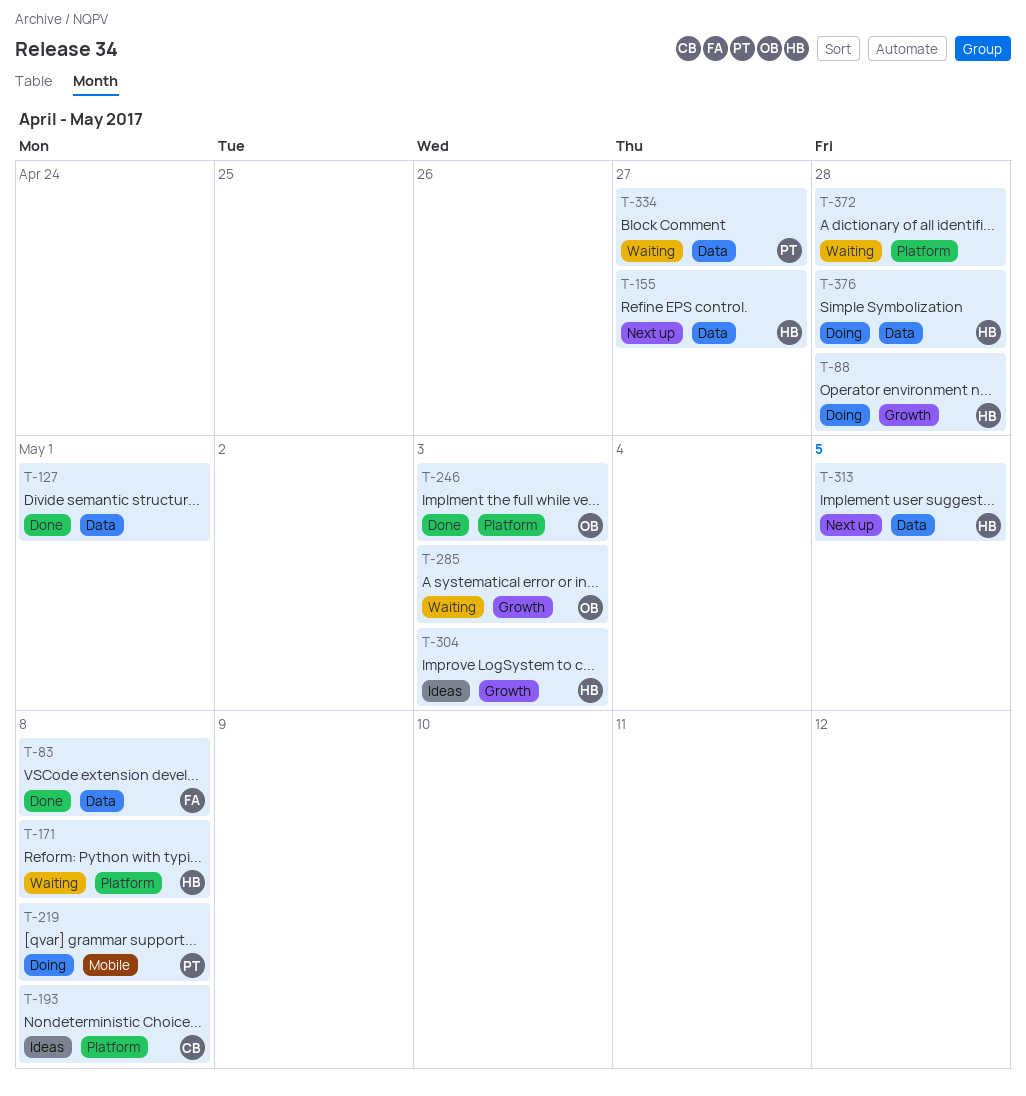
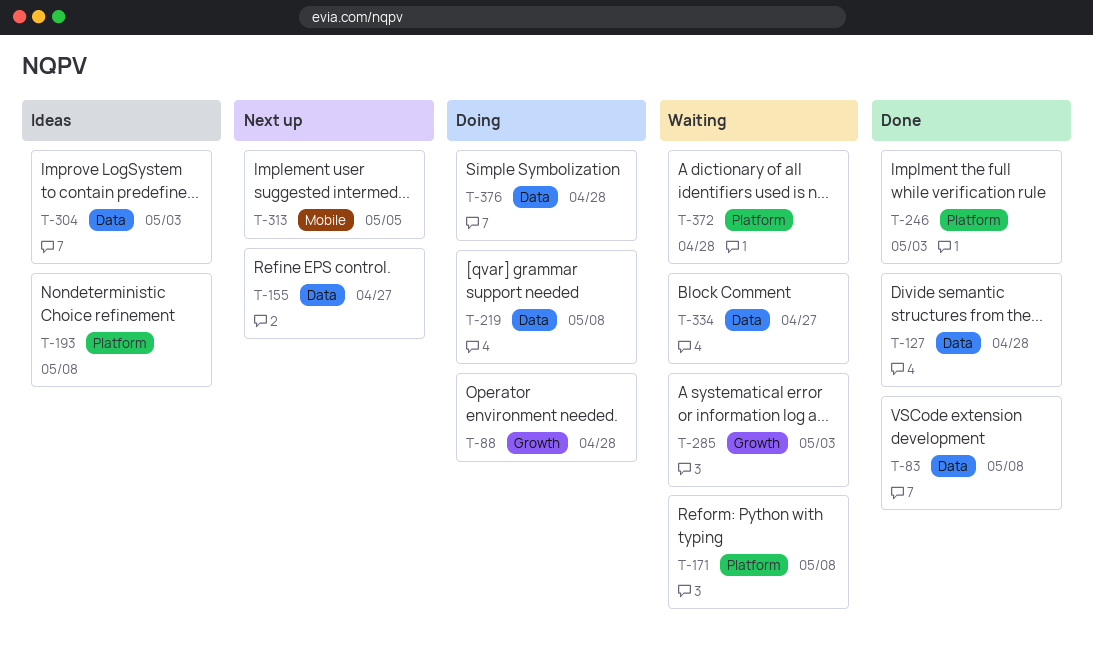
T-127, due: May 1 -> Apr 28
T-219, label: Mobile -> Data
T-304, label: Growth -> Data
T-313, label: Data -> Mobile

